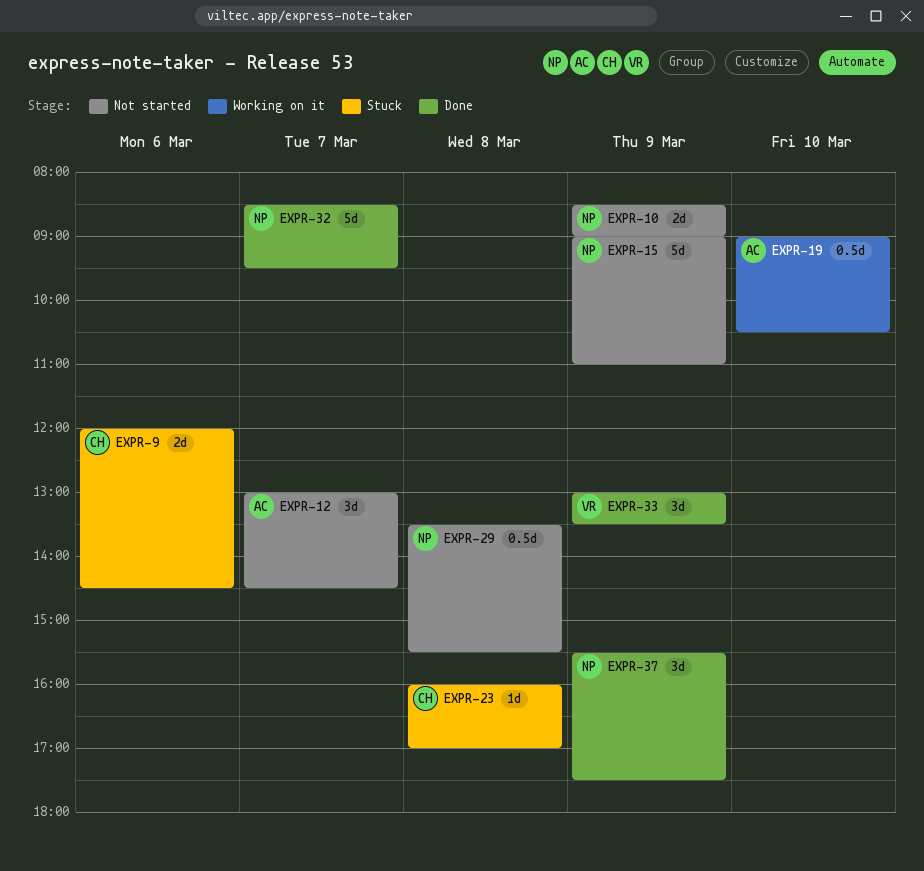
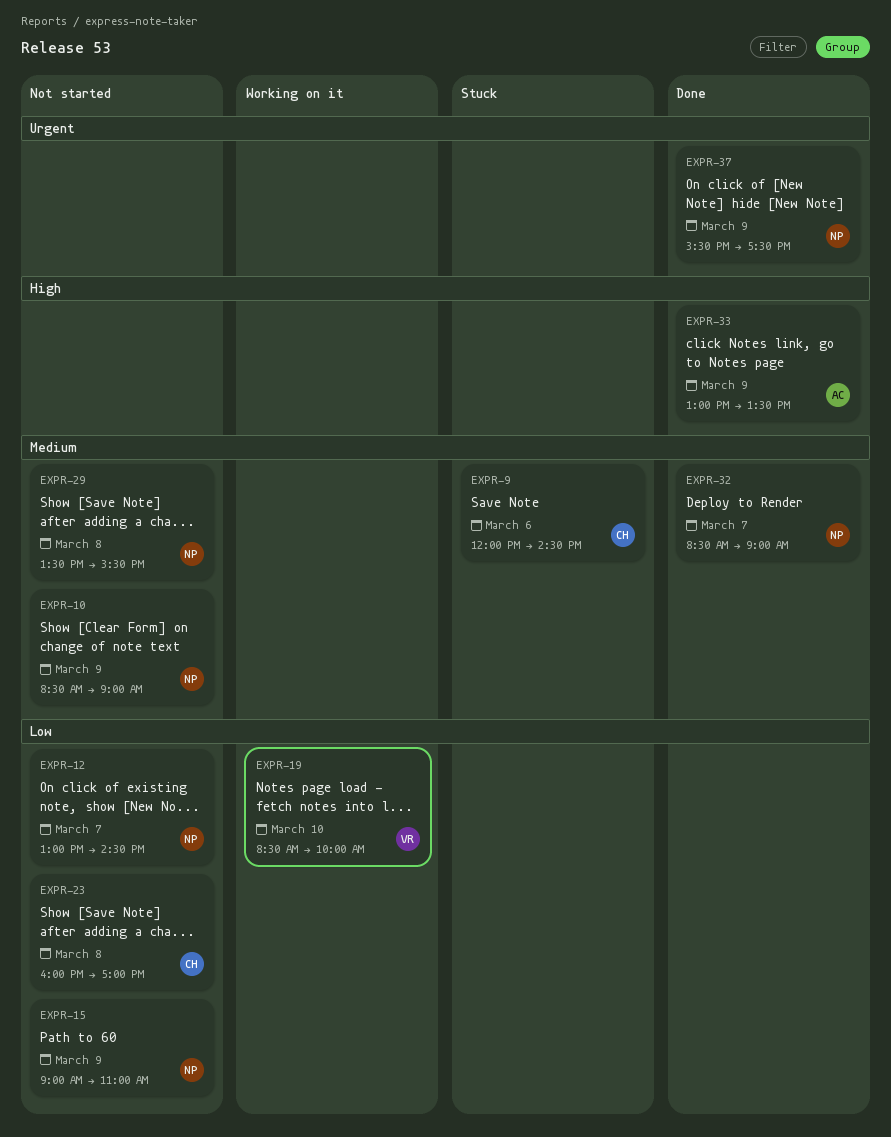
EXPR-12, owner: AC -> NP
EXPR-19, owner: AC -> VR
EXPR-19, begins: 09:00 -> 08:30
EXPR-19, ends: 10:30 -> 10:00
EXPR-23, status: Stuck -> Not started
EXPR-32, ends: 09:30 -> 09:00
EXPR-33, owner: VR -> AC

